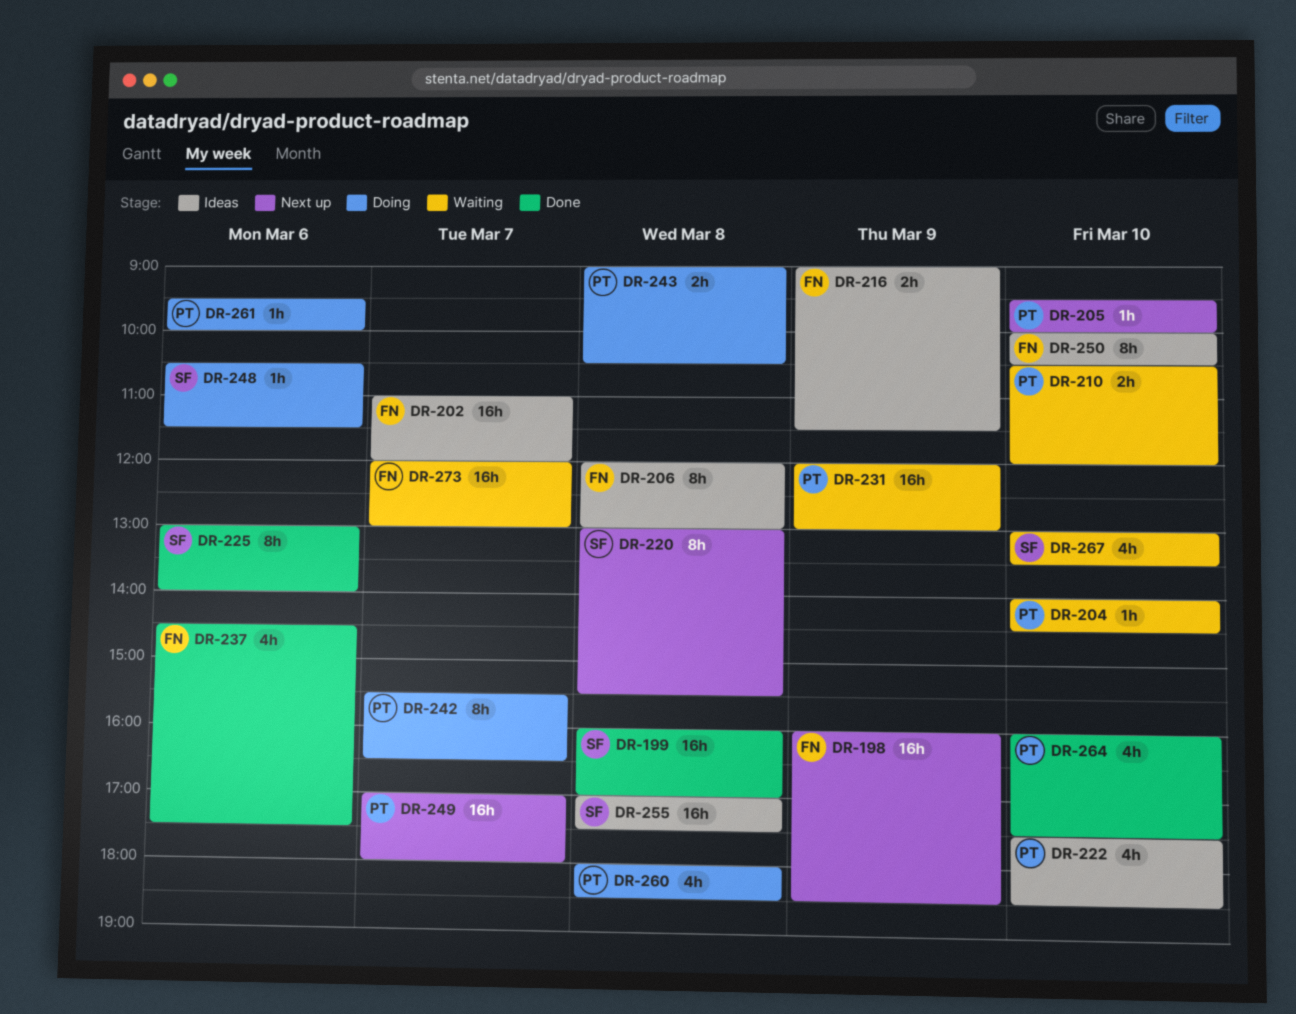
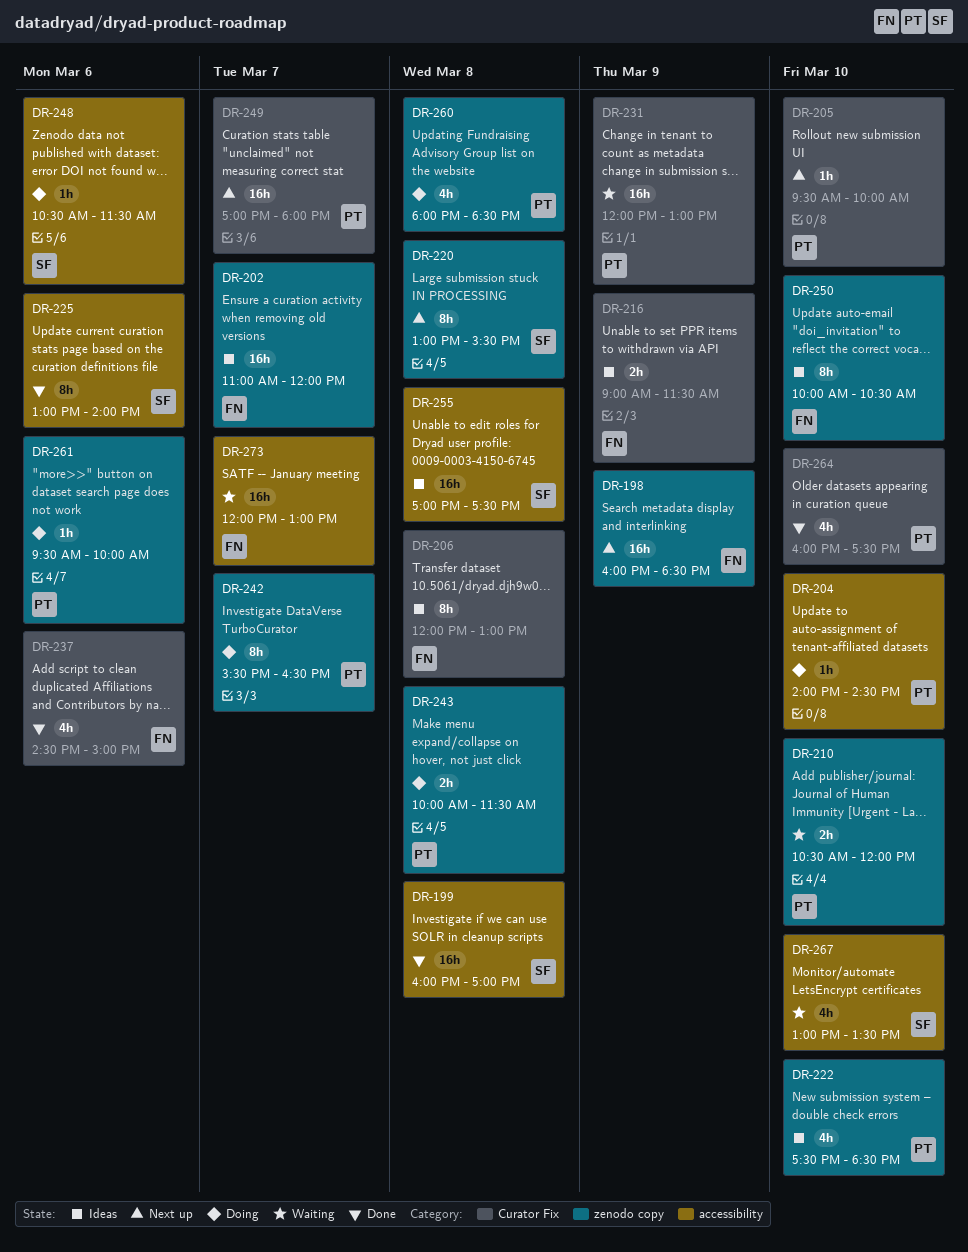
DR-204, status: Waiting -> Doing
DR-237, ends: 17:30 -> 15:00
DR-243, begins: 09:00 -> 10:00
DR-243, ends: 10:30 -> 11:30

